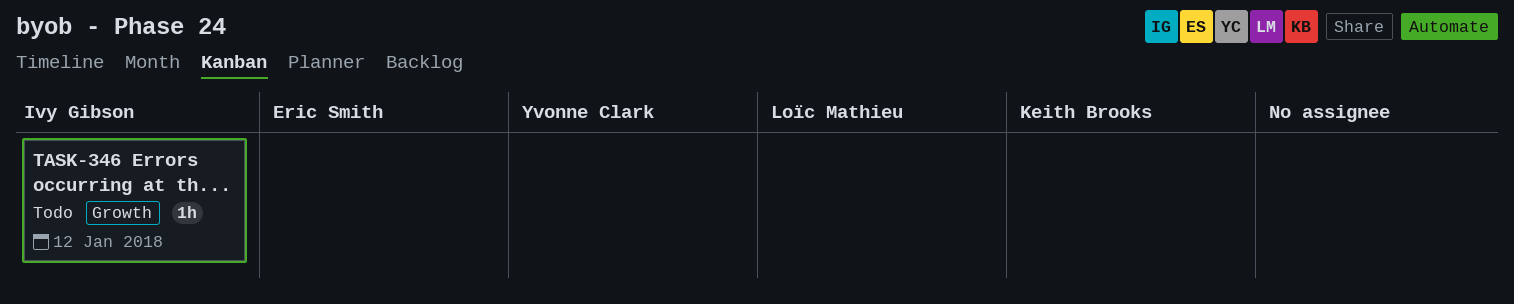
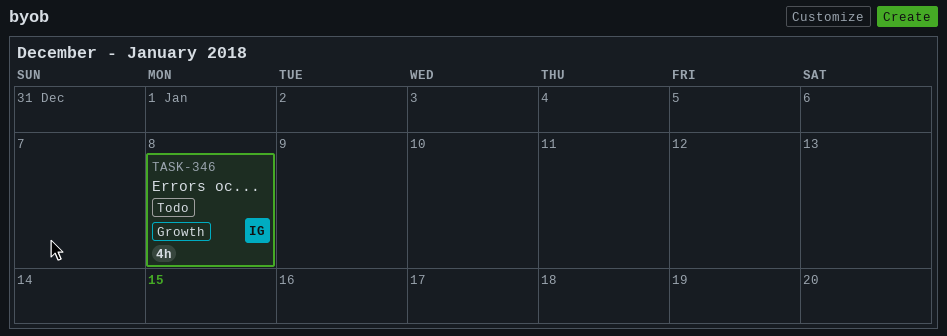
TASK-346, estimate: 1h -> 4h
TASK-346, due: Jan 12 -> Jan 8

